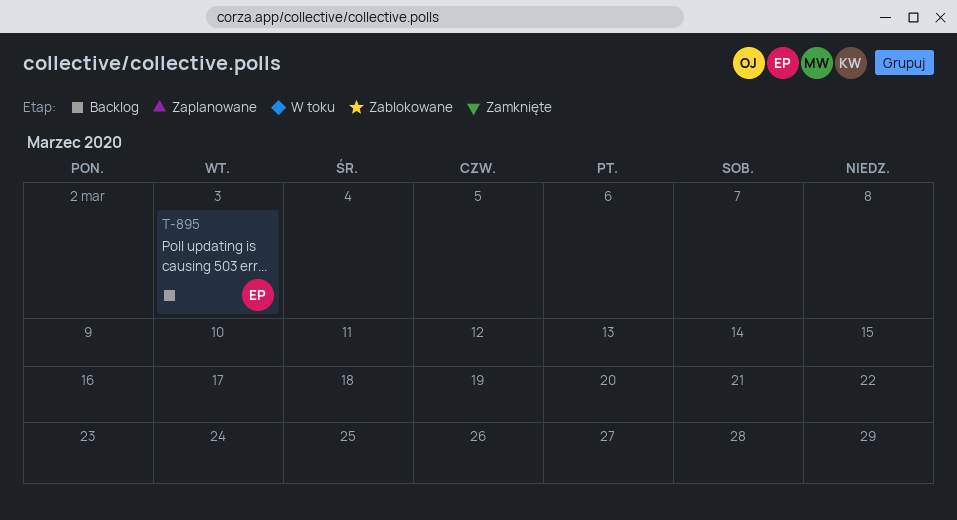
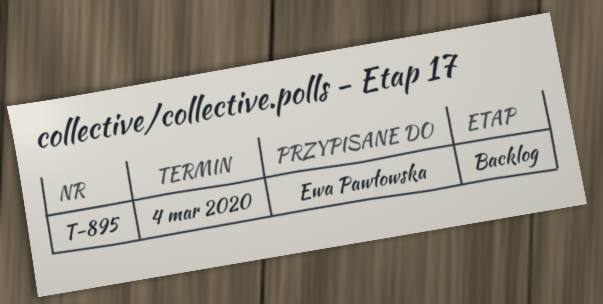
T-895, due: Mar 3 -> Mar 4

